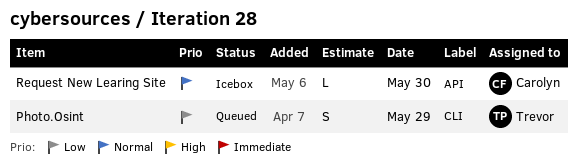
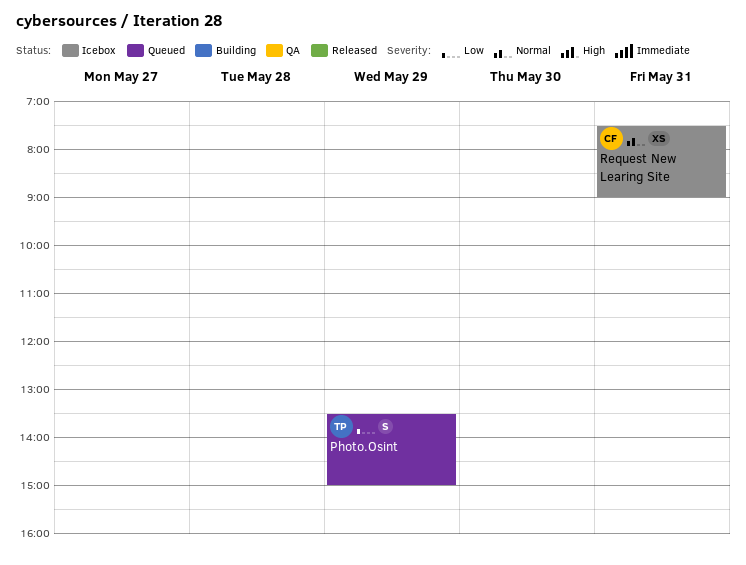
Request New Learing Site, estimate: L -> XS
Request New Learing Site, day: May 30 -> May 31

